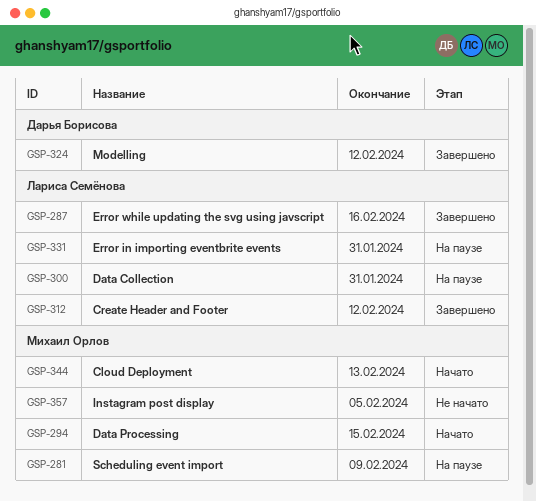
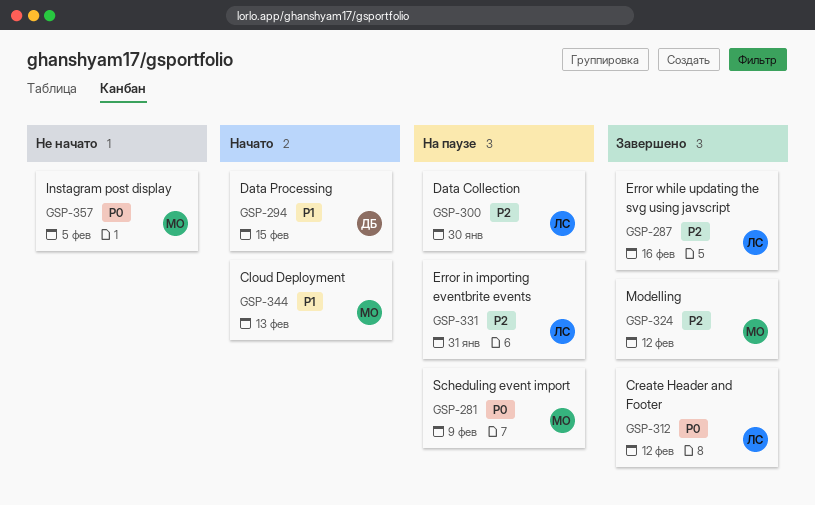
GSP-294, owner: Михаил Орлов -> Дарья Борисова
GSP-300, due: Jan 31 -> Jan 30
GSP-324, owner: Дарья Борисова -> Михаил Орлов

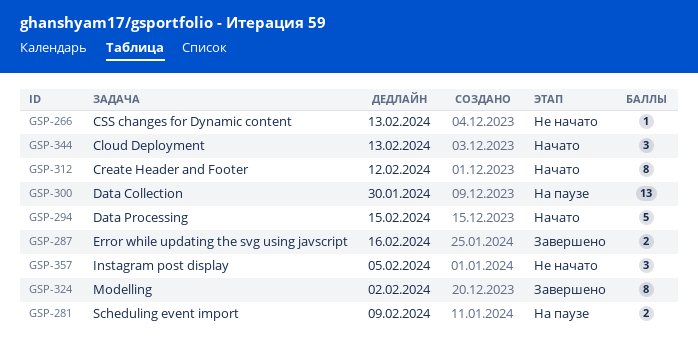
GSP-266: none -> present
GSP-312, status: Завершено -> Начато
GSP-324, due: Feb 12 -> Feb 2
GSP-331: present -> none

